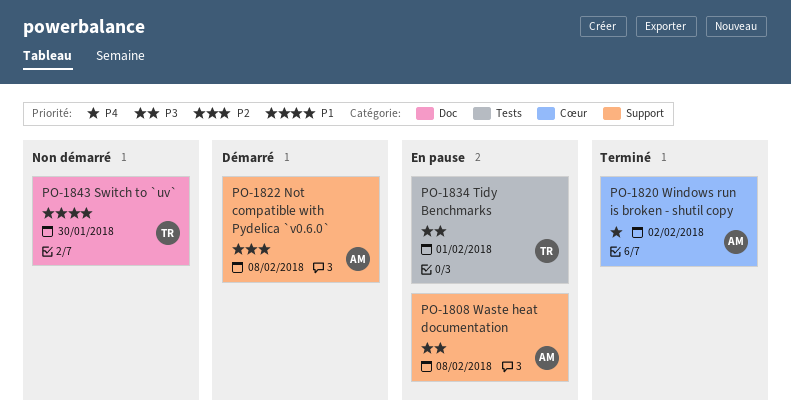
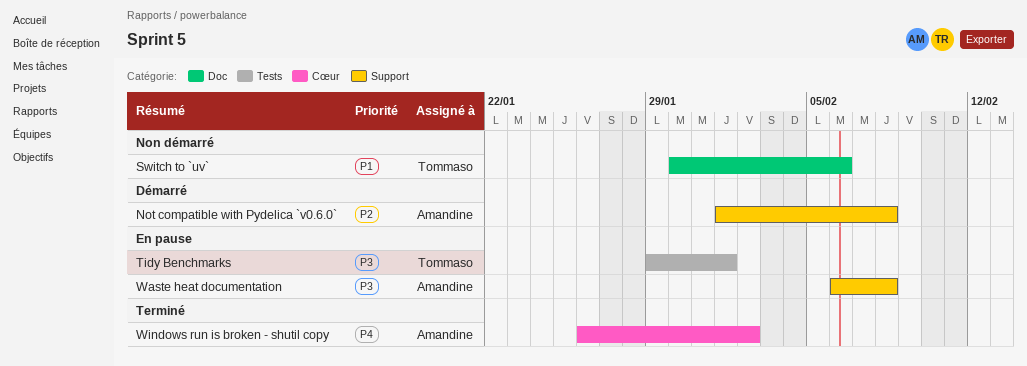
Switch to `uv`, due: Jan 30 -> Feb 6

